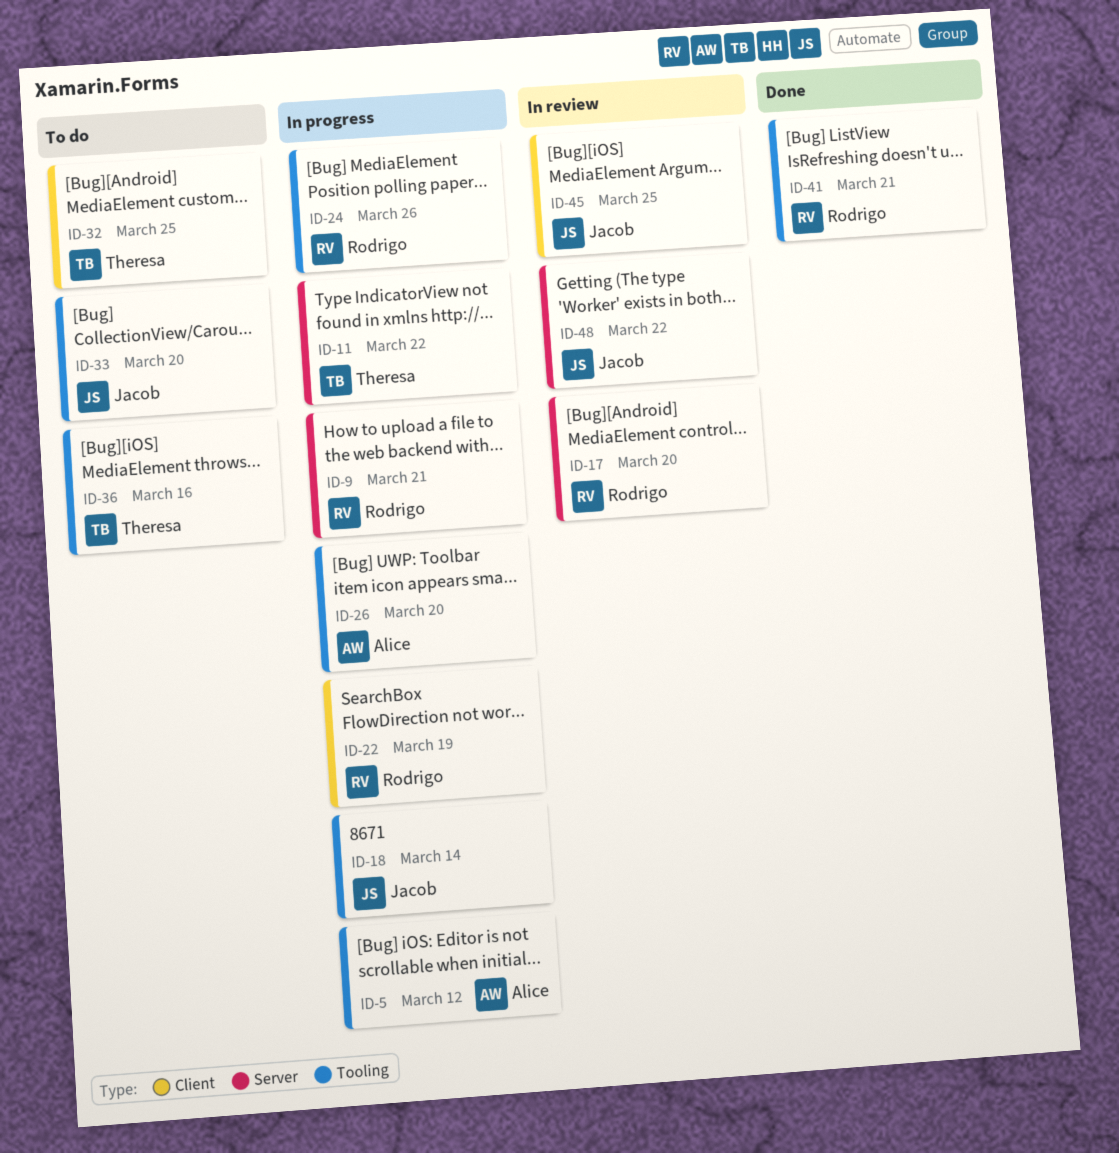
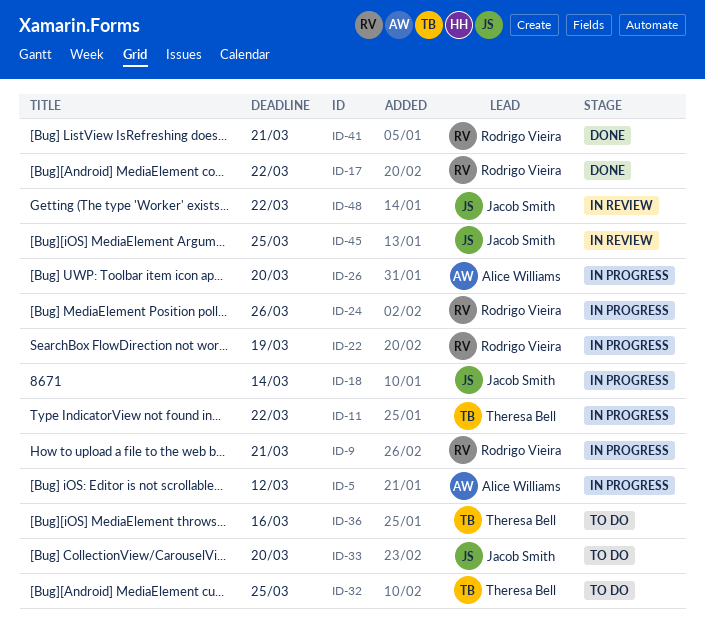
ID-17, status: In review -> Done
ID-17, due: Mar 20 -> Mar 22

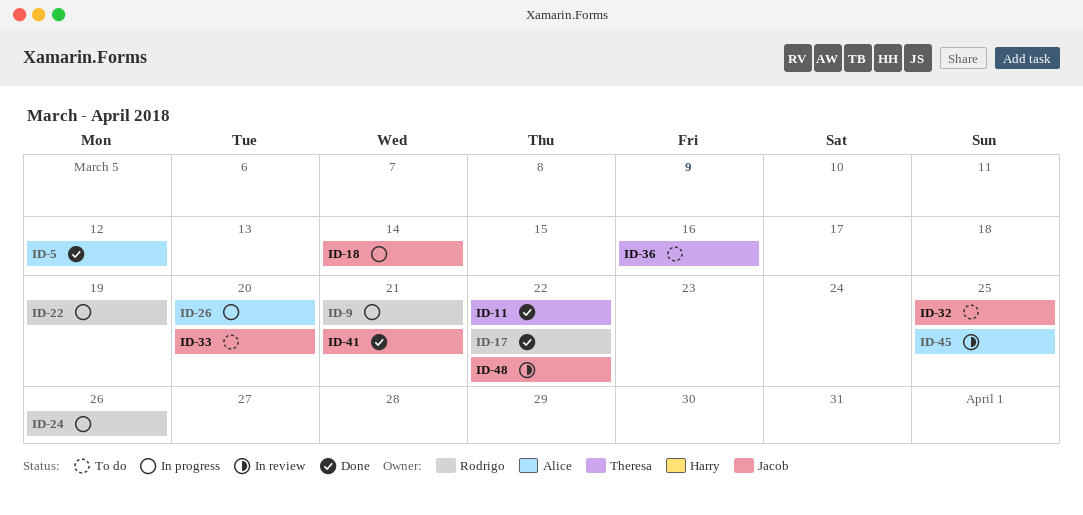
ID-5, status: In progress -> Done
ID-11, status: In progress -> Done
ID-32, owner: Theresa Bell -> Jacob Smith
ID-41, owner: Rodrigo Vieira -> Jacob Smith
ID-45, owner: Jacob Smith -> Alice Williams

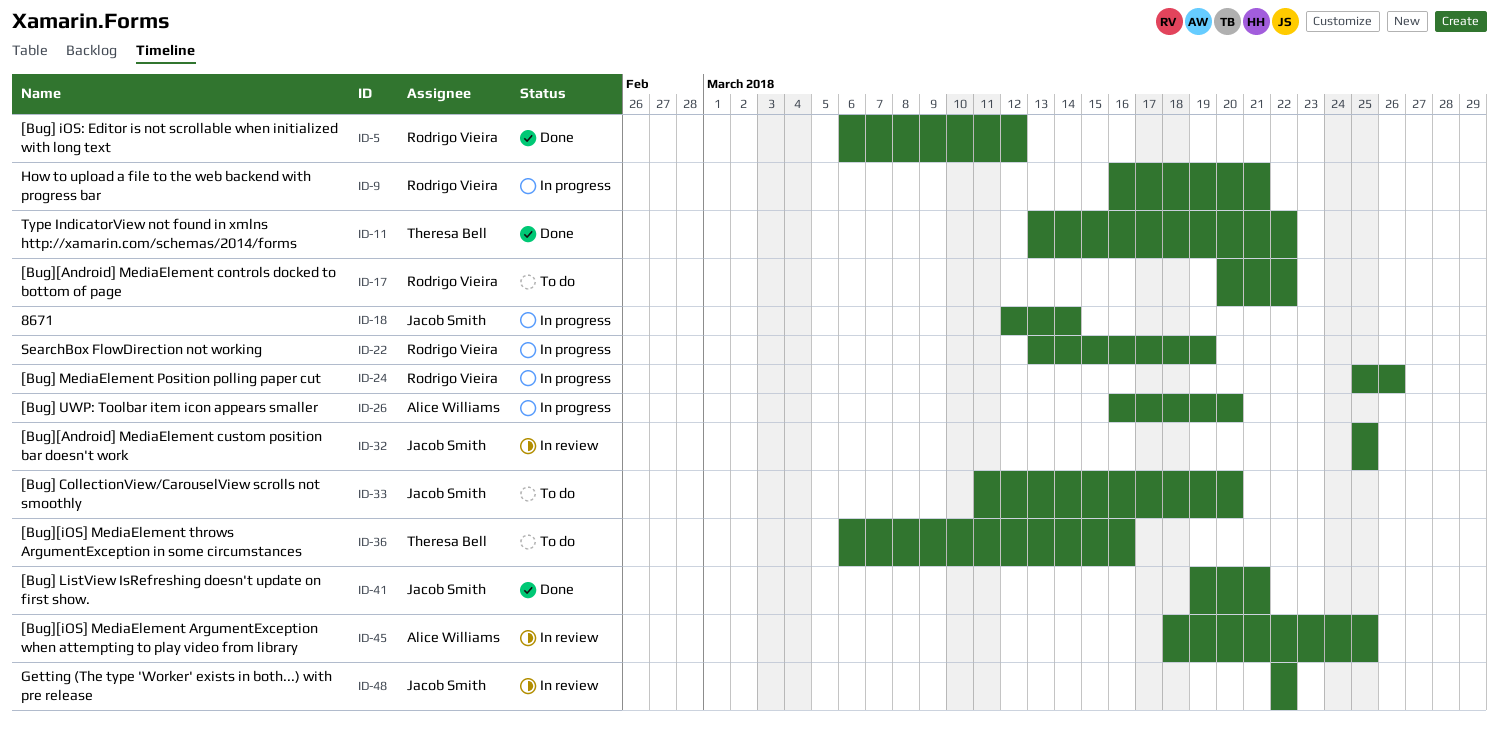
ID-5, owner: Alice Williams -> Rodrigo Vieira
ID-17, status: Done -> To do
ID-32, status: To do -> In review

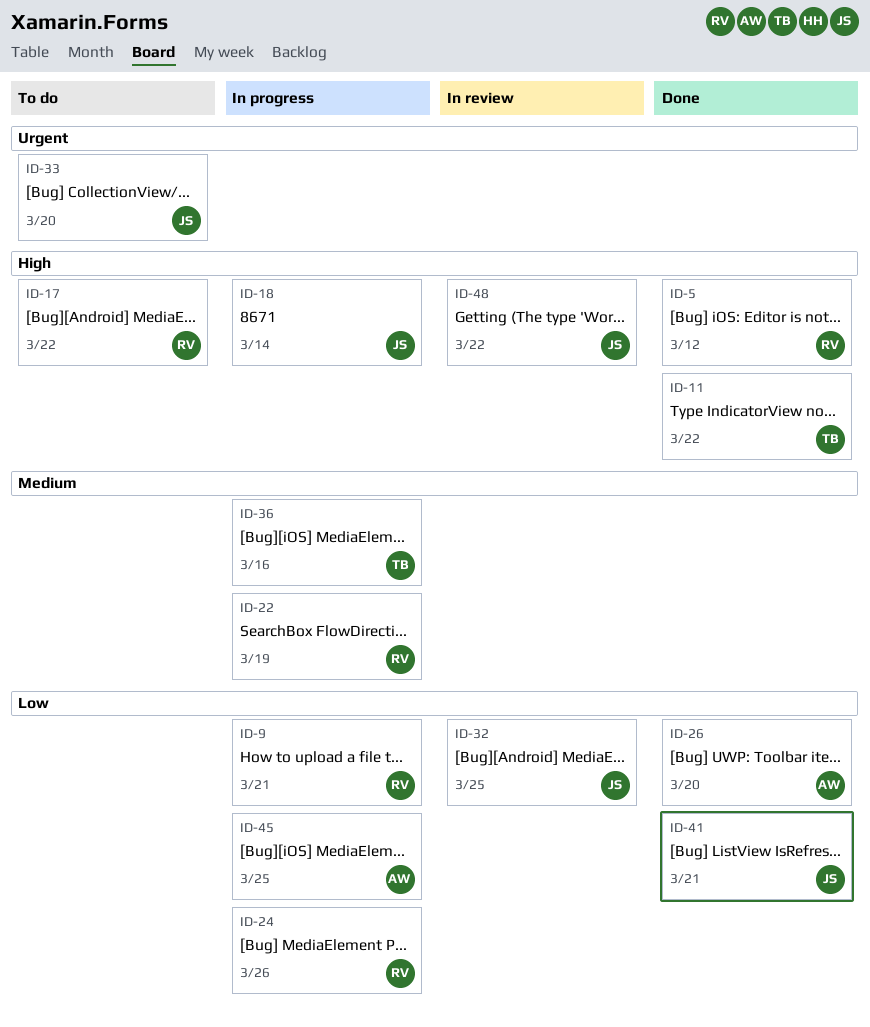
ID-26, status: In progress -> Done
ID-36, status: To do -> In progress
ID-45, status: In review -> In progress

